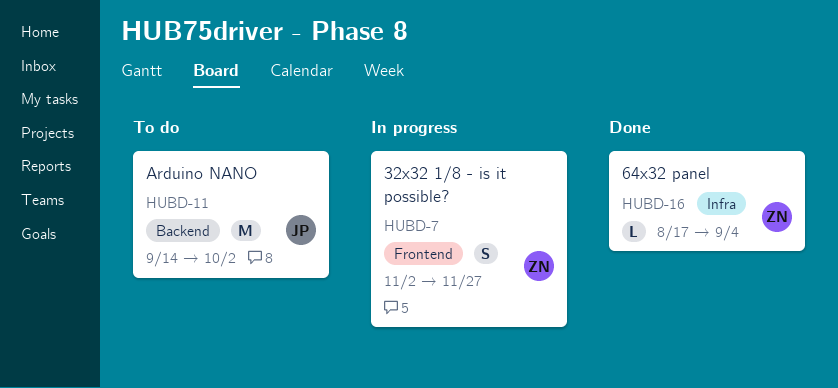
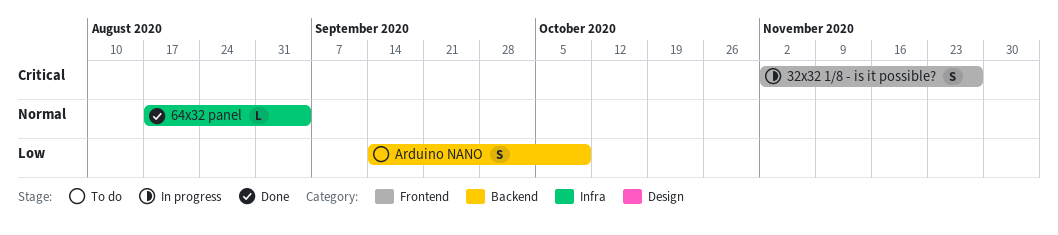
Arduino NANO, estimate: M -> S
Arduino NANO, due: Oct 2 -> Oct 9

